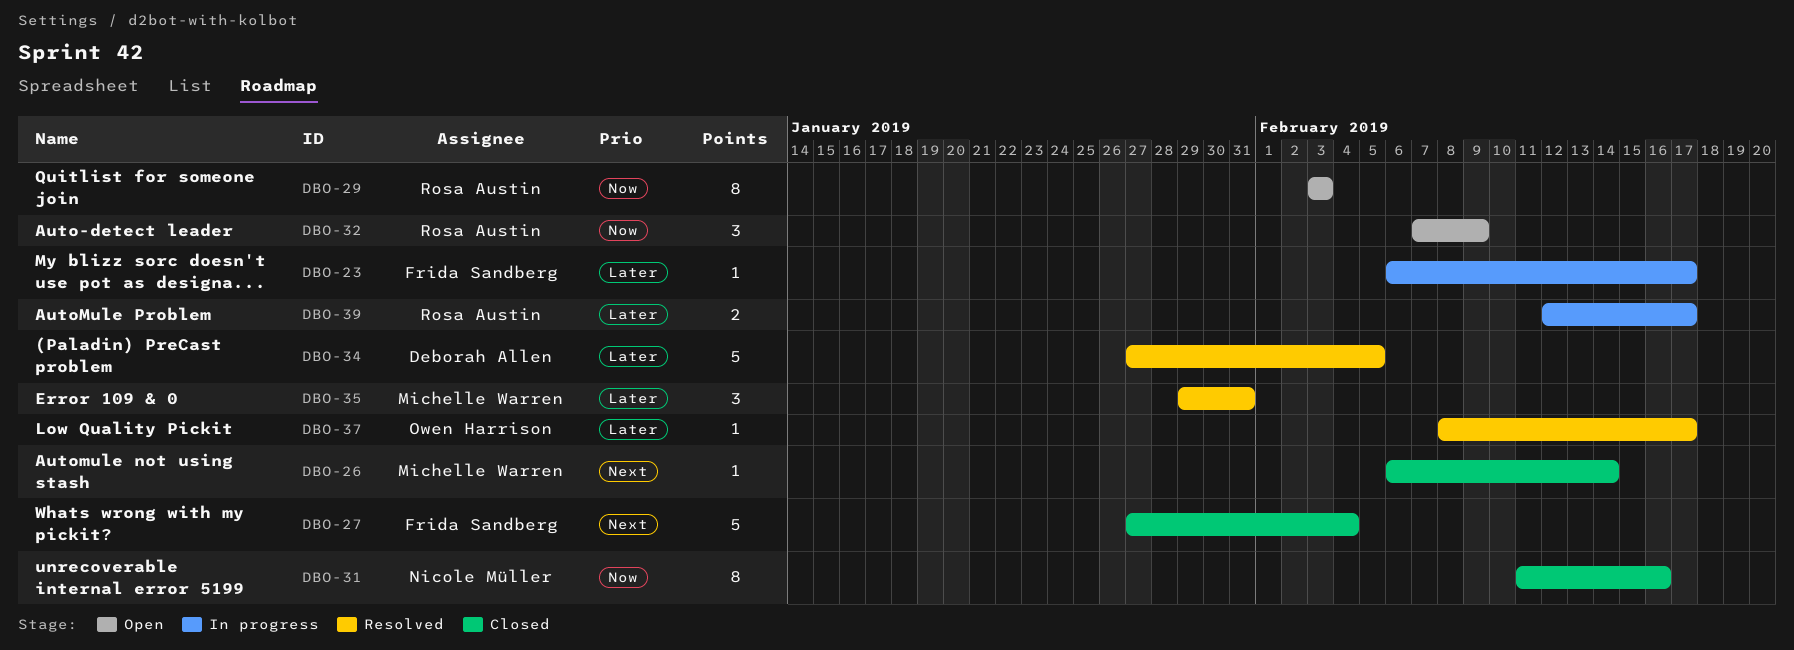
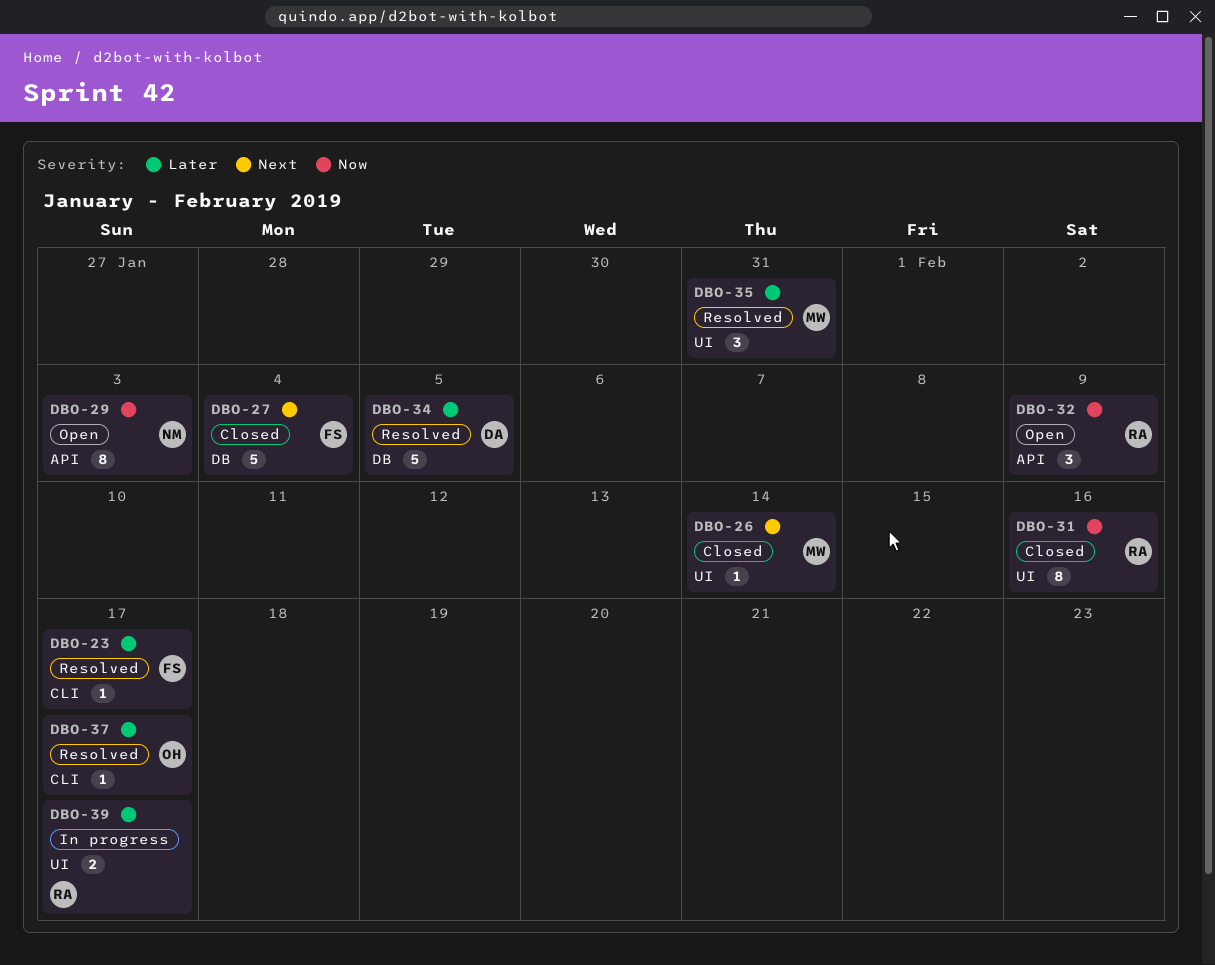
DBO-23, status: In progress -> Resolved
DBO-29, owner: Rosa Austin -> Nicole Müller
DBO-31, owner: Nicole Müller -> Rosa Austin

